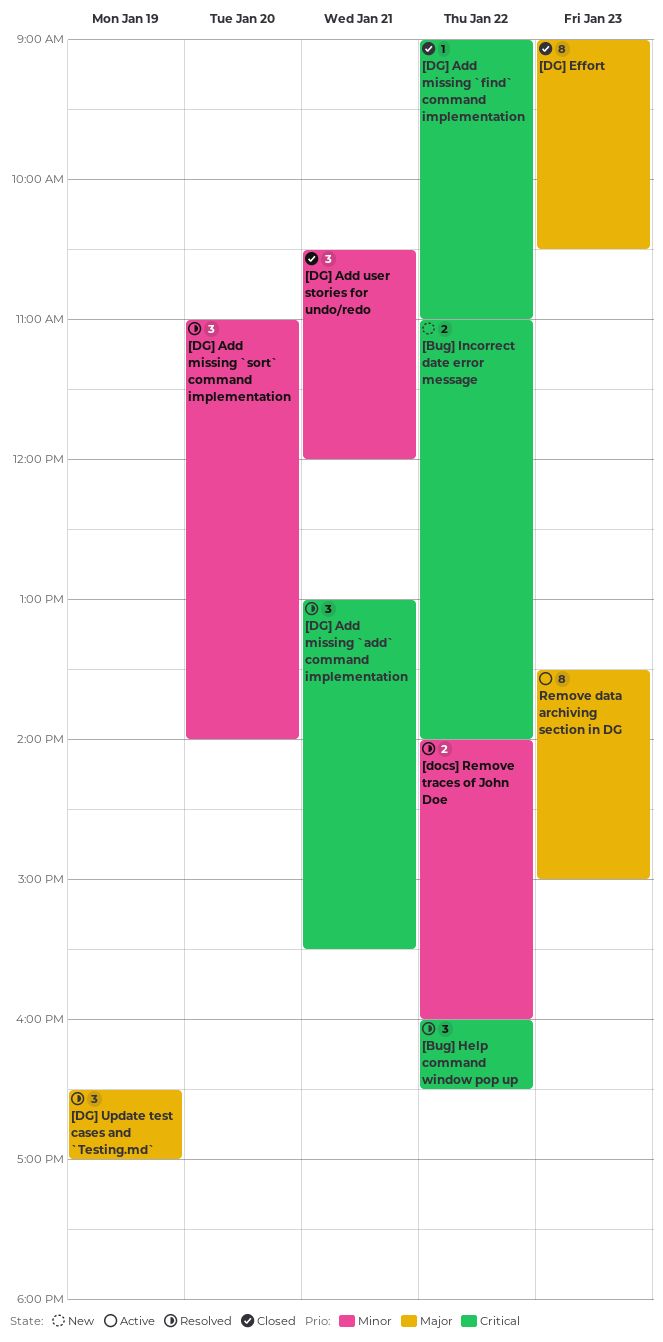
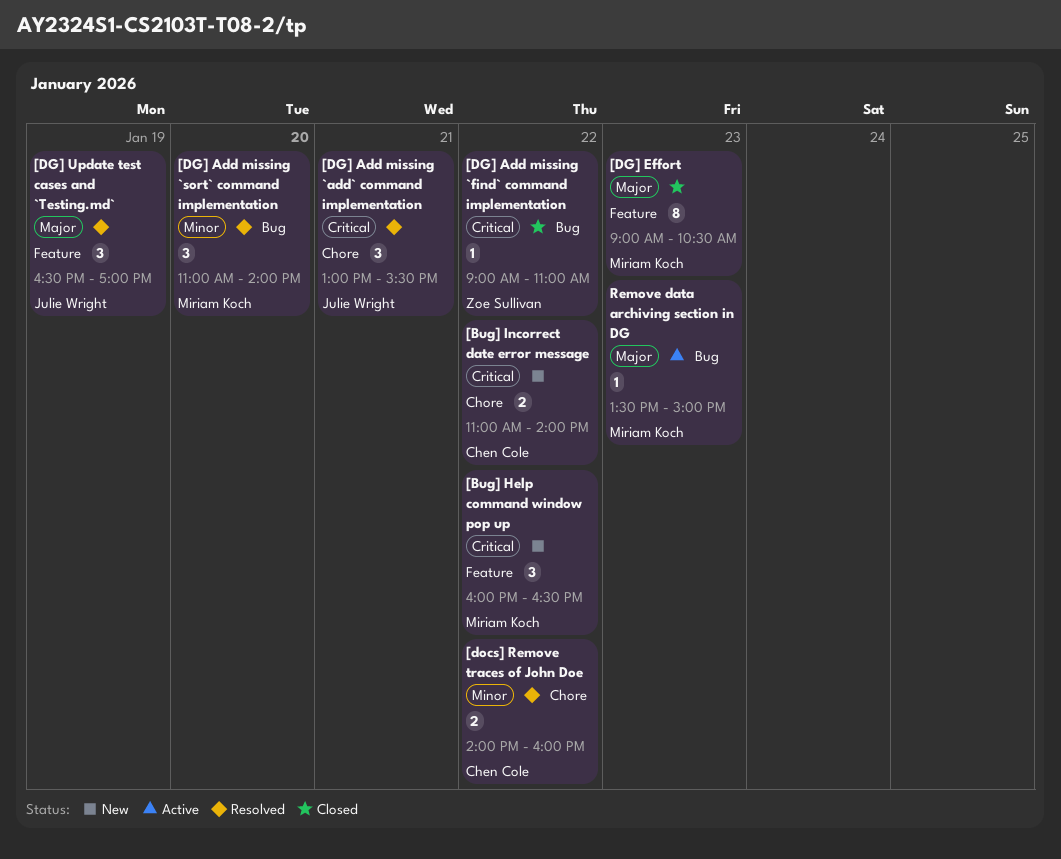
[Bug] Help command window pop up, status: Resolved -> New
[DG] Add user stories for undo/redo: present -> none
Remove data archiving section in DG, estimate: 8 -> 1

